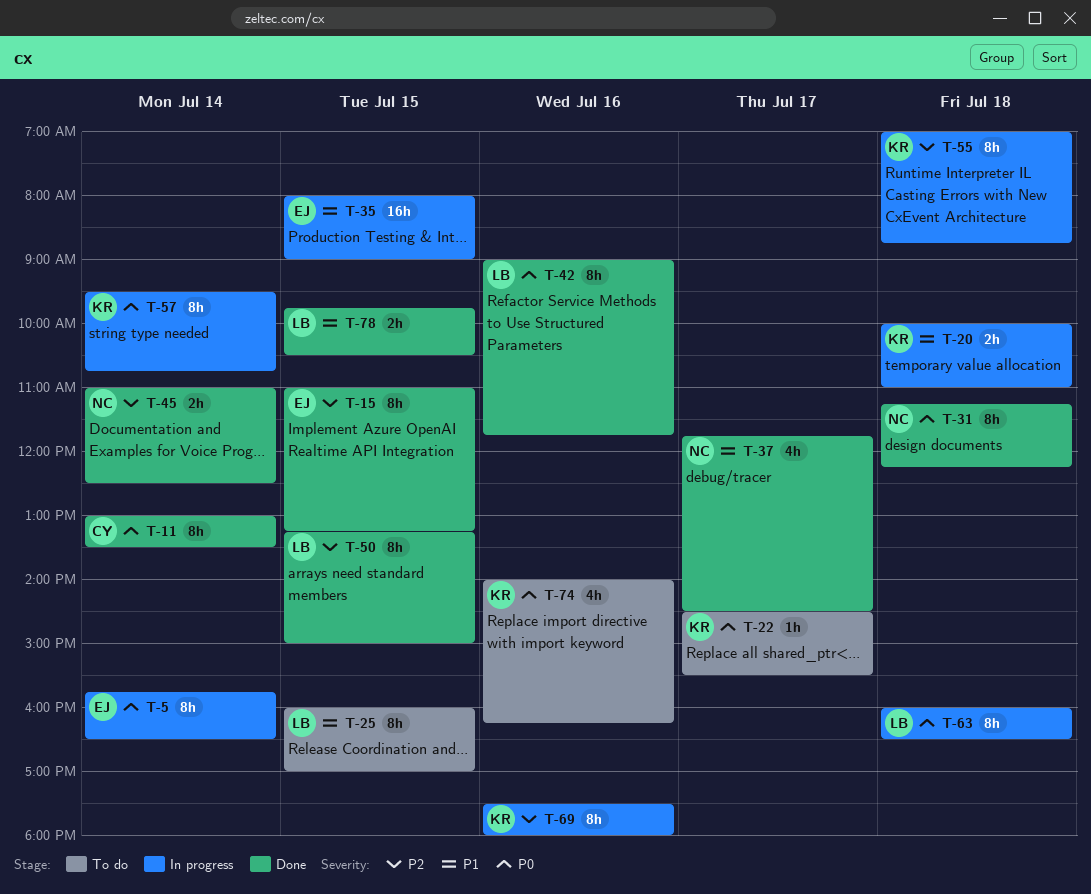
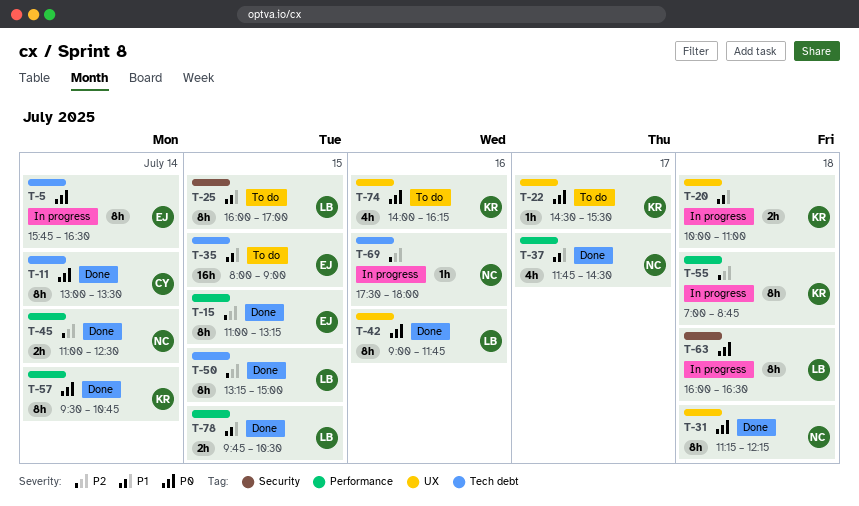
T-35, status: In progress -> To do
T-57, status: In progress -> Done
T-69, owner: KR -> NC
T-69, estimate: 8h -> 1h

